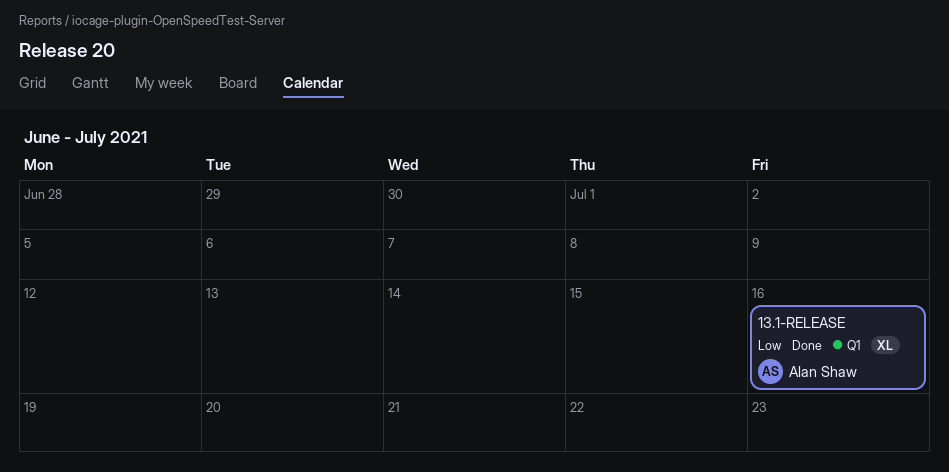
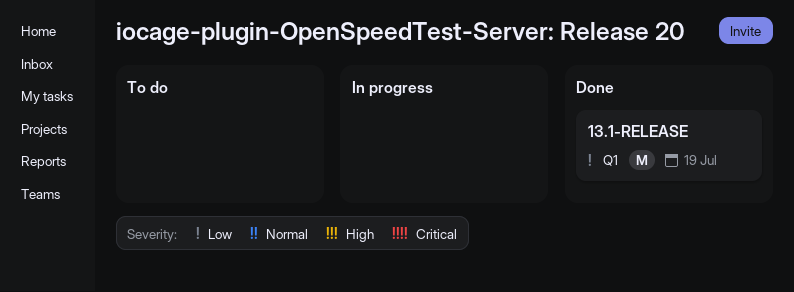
13.1-RELEASE, estimate: XL -> M
13.1-RELEASE, due: Jul 16 -> Jul 19

